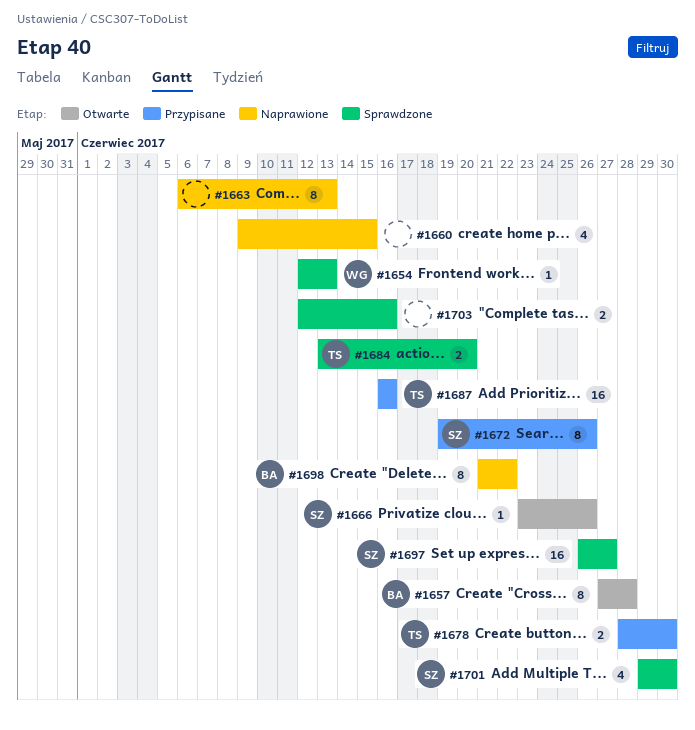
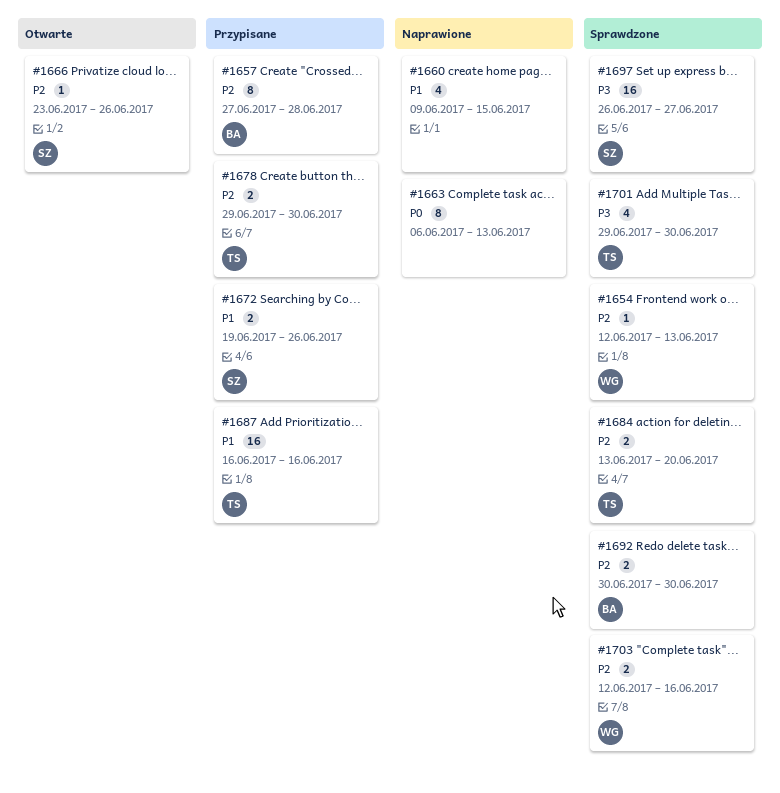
#1657, status: Otwarte -> Przypisane
#1672, estimate: 8 -> 2
#1678, start: Jun 28 -> Jun 29
#1692: none -> present
#1698: present -> none
#1701, owner: SZ -> TS
#1703, owner: none -> WG

